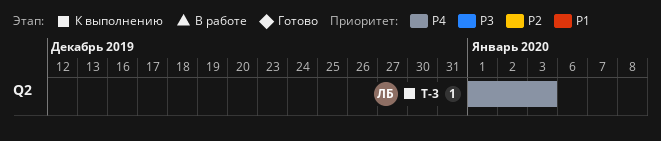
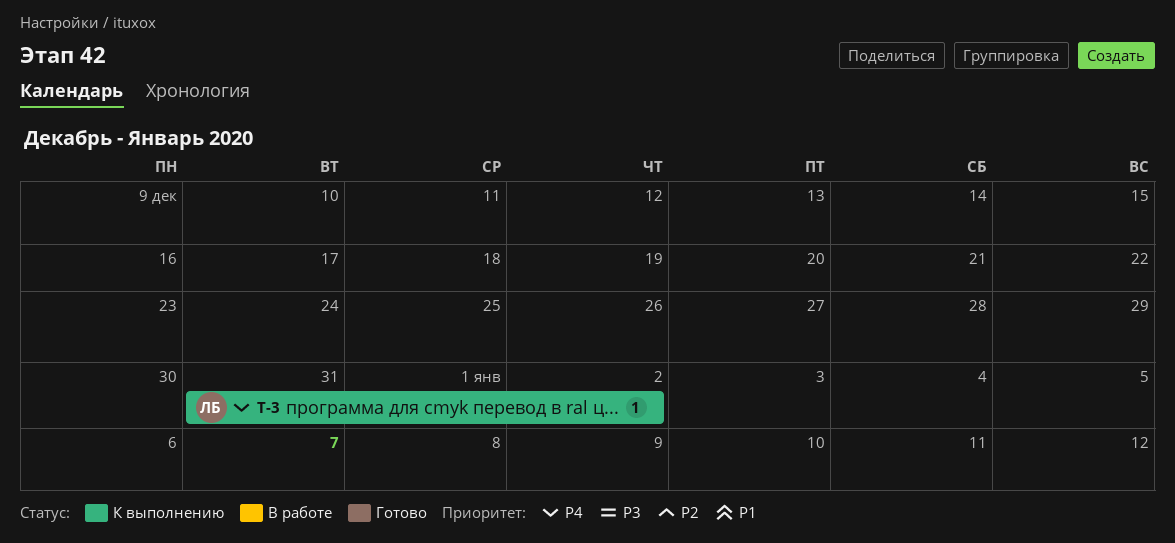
T-3, start: Jan 1 -> Dec 31
T-3, due: Jan 3 -> Jan 2

